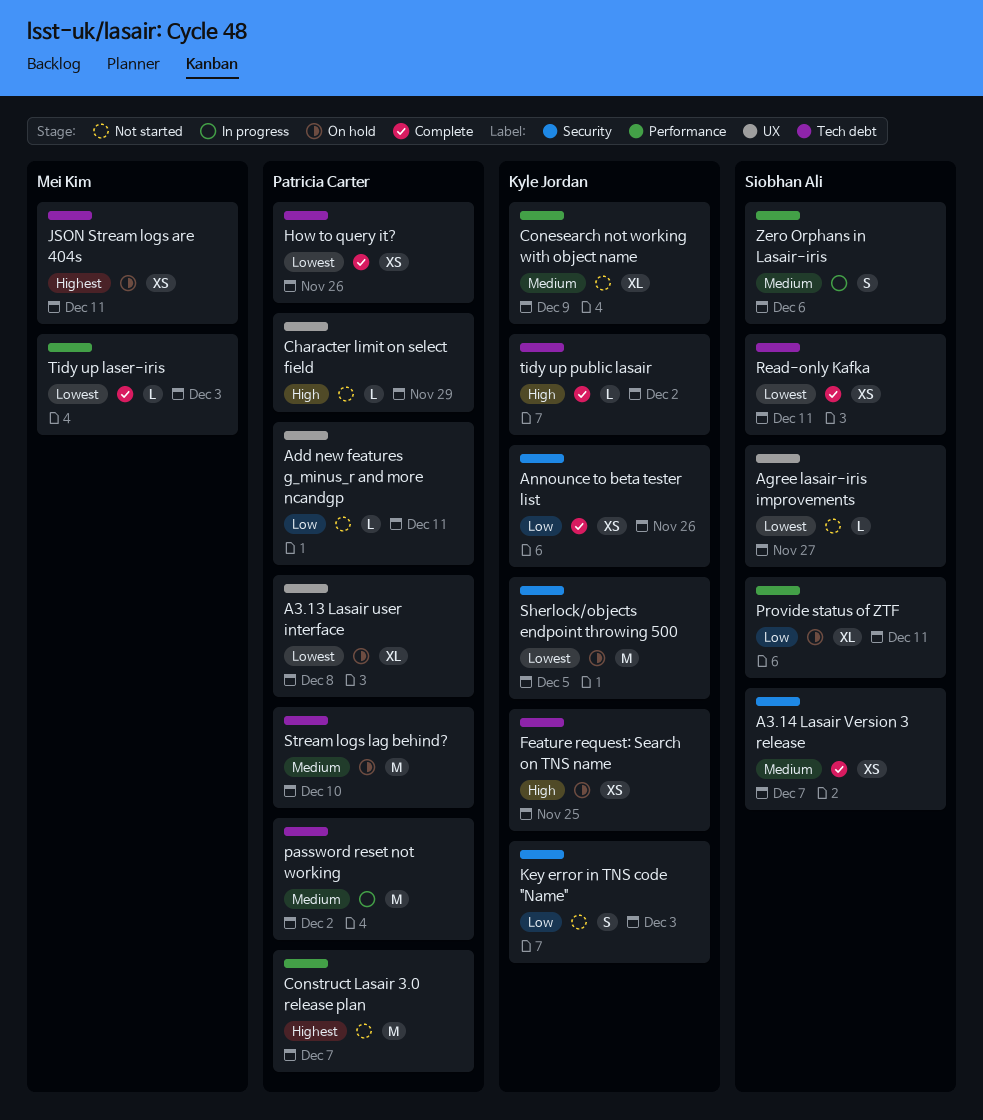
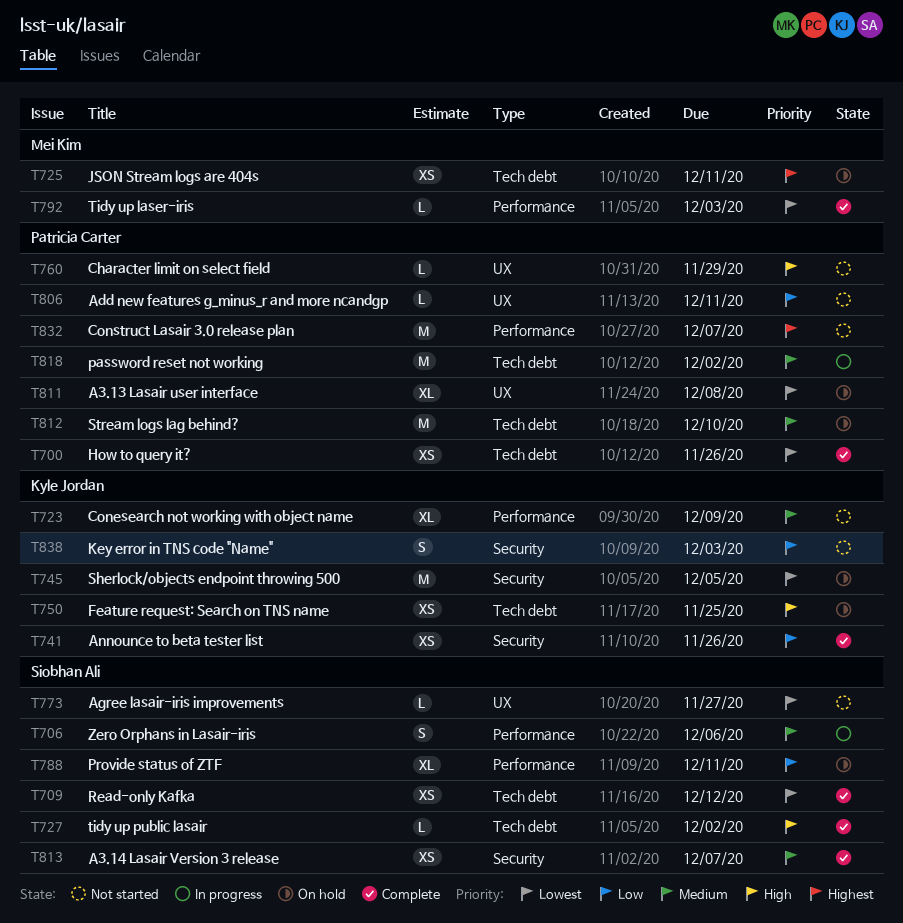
Read-only Kafka, due: Dec 11 -> Dec 12
tidy up public lasair, owner: Kyle Jordan -> Siobhan Ali

